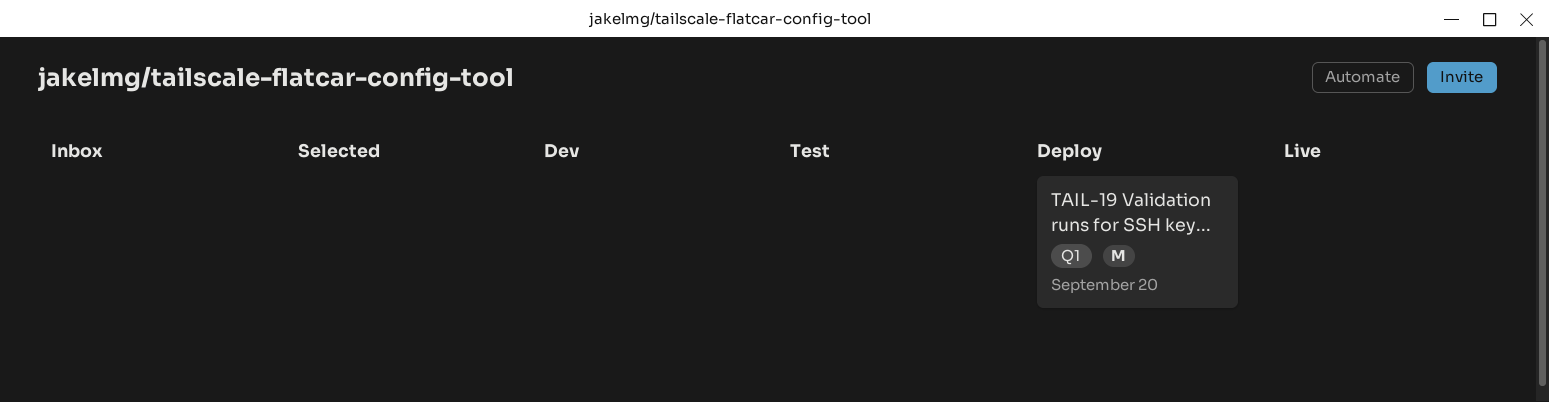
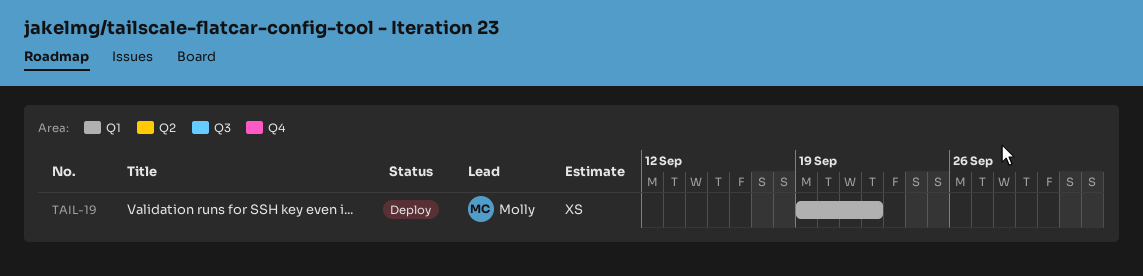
TAIL-19, estimate: M -> XS
TAIL-19, due: Sep 20 -> Sep 22

